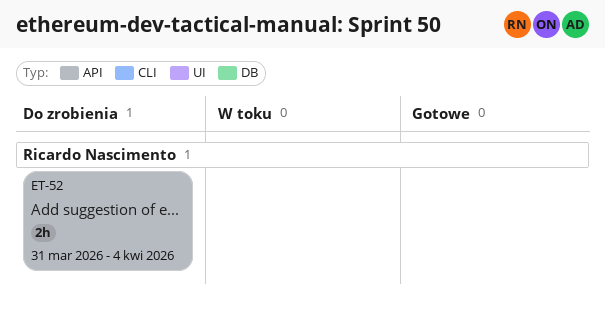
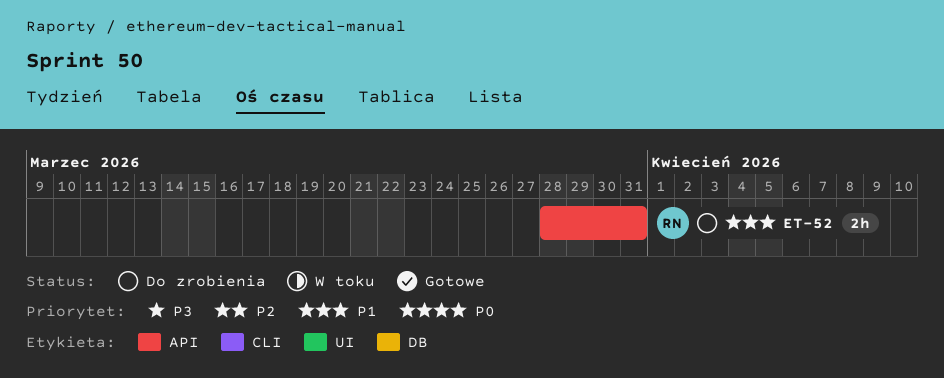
ET-52, start: Mar 31 -> Mar 28
ET-52, due: Apr 4 -> Mar 31

